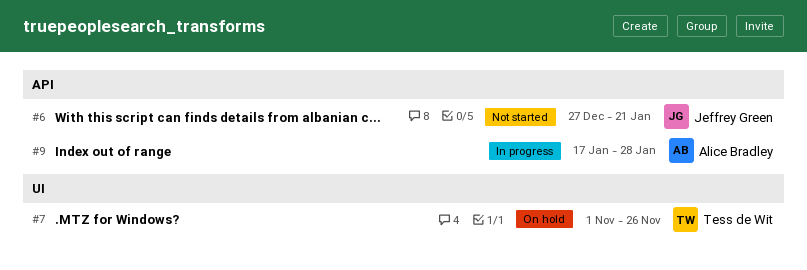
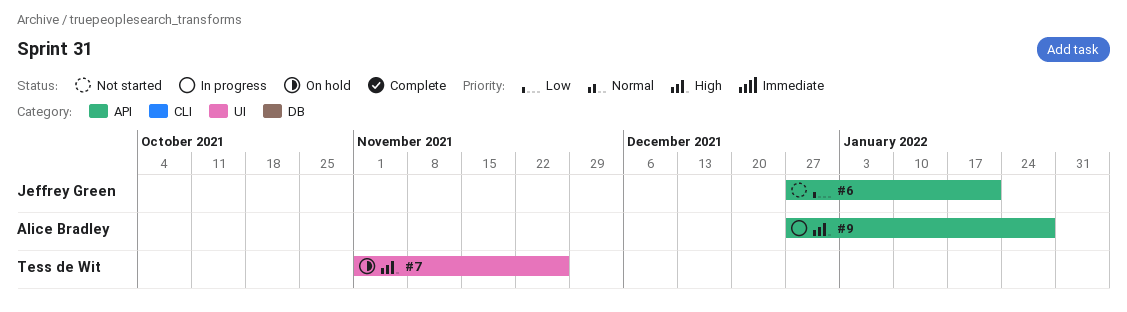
#9, start: Jan 17 -> Dec 27

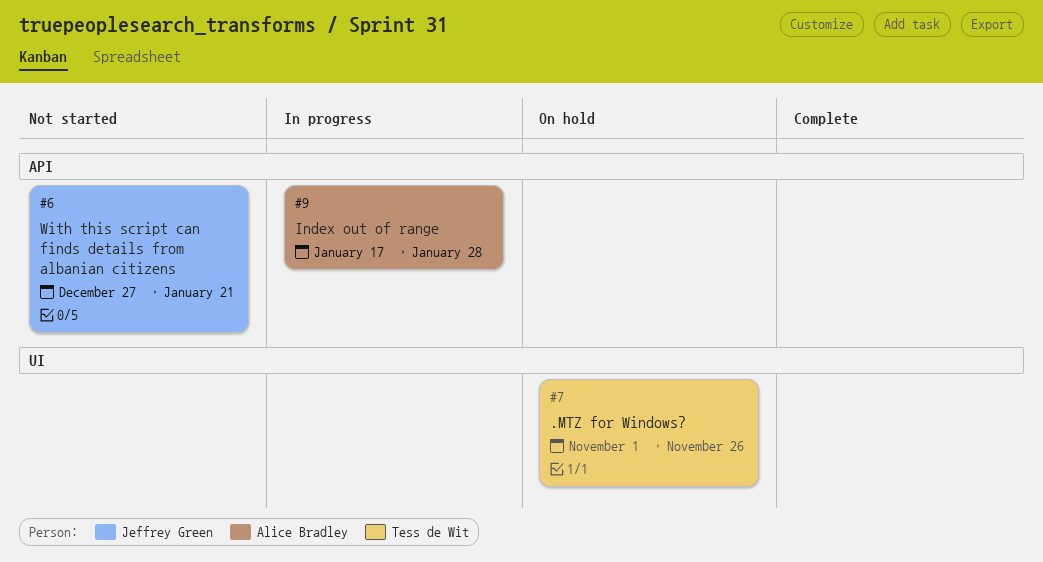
#9, start: Dec 27 -> Jan 17

